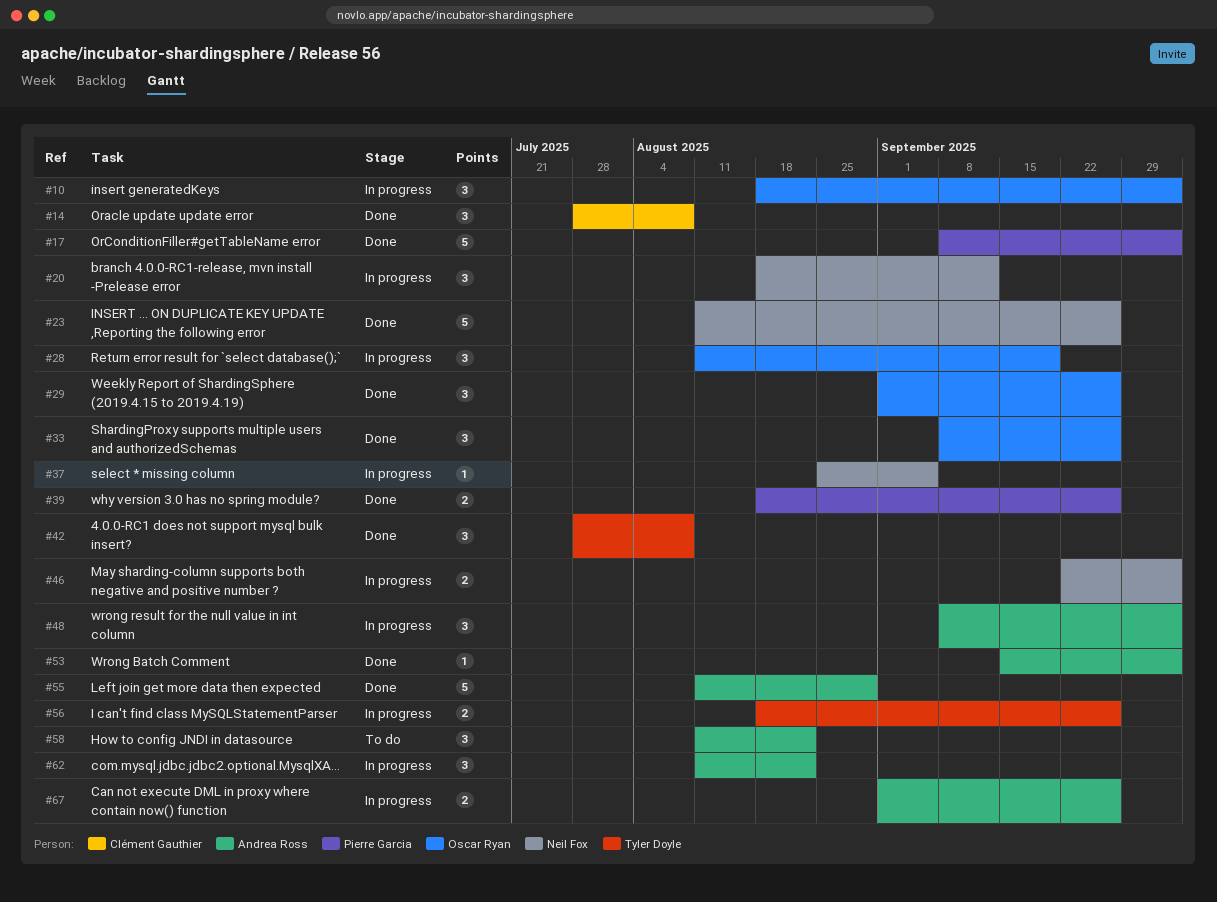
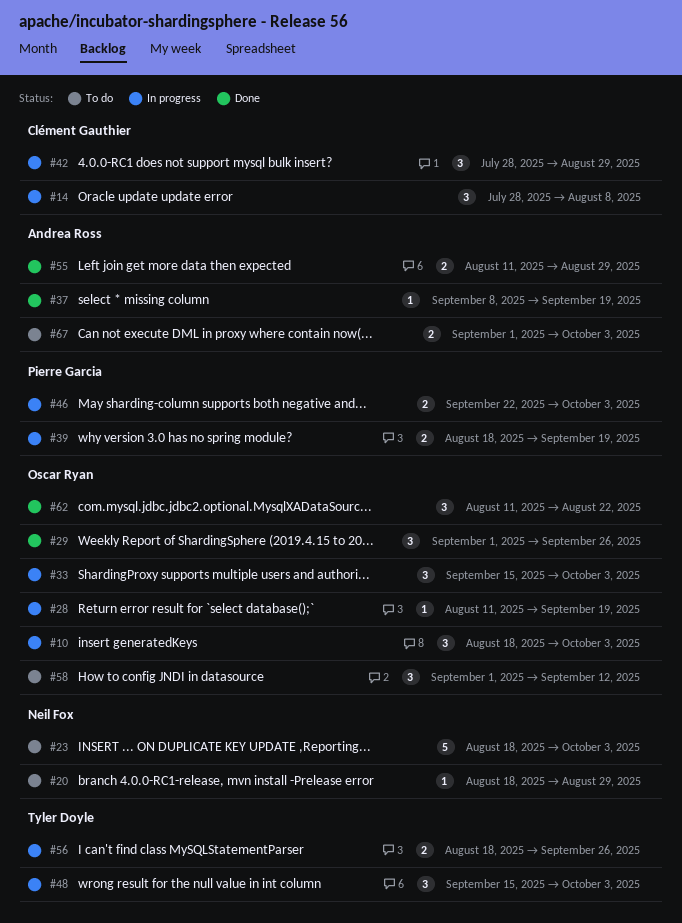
#14, status: Done -> In progress
#17: present -> none
#20, status: In progress -> To do
#20, estimate: 3 -> 1
#20, due: Sep 12 -> Aug 29
#23, status: Done -> To do
#23, start: Aug 11 -> Aug 18
#23, due: Sep 26 -> Oct 3
#28, estimate: 3 -> 1
#33, status: Done -> In progress
#33, start: Sep 8 -> Sep 15
#33, due: Sep 26 -> Oct 3
#37, status: In progress -> Done
#37, owner: Neil Fox -> Andrea Ross
#37, start: Aug 25 -> Sep 8
#37, due: Sep 5 -> Sep 19
#39, status: Done -> In progress
#39, due: Sep 26 -> Sep 19
#42, status: Done -> In progress
#42, owner: Tyler Doyle -> Clément Gauthier
#42, due: Aug 8 -> Aug 29
#46, owner: Neil Fox -> Pierre Garcia
#48, owner: Andrea Ross -> Tyler Doyle
#48, start: Sep 8 -> Sep 15
#53: present -> none
#55, estimate: 5 -> 2
#58, owner: Andrea Ross -> Oscar Ryan
#58, start: Aug 11 -> Sep 1
#58, due: Aug 22 -> Sep 12
#62, status: In progress -> Done
#62, owner: Andrea Ross -> Oscar Ryan
#67, status: In progress -> To do
#67, due: Sep 26 -> Oct 3

